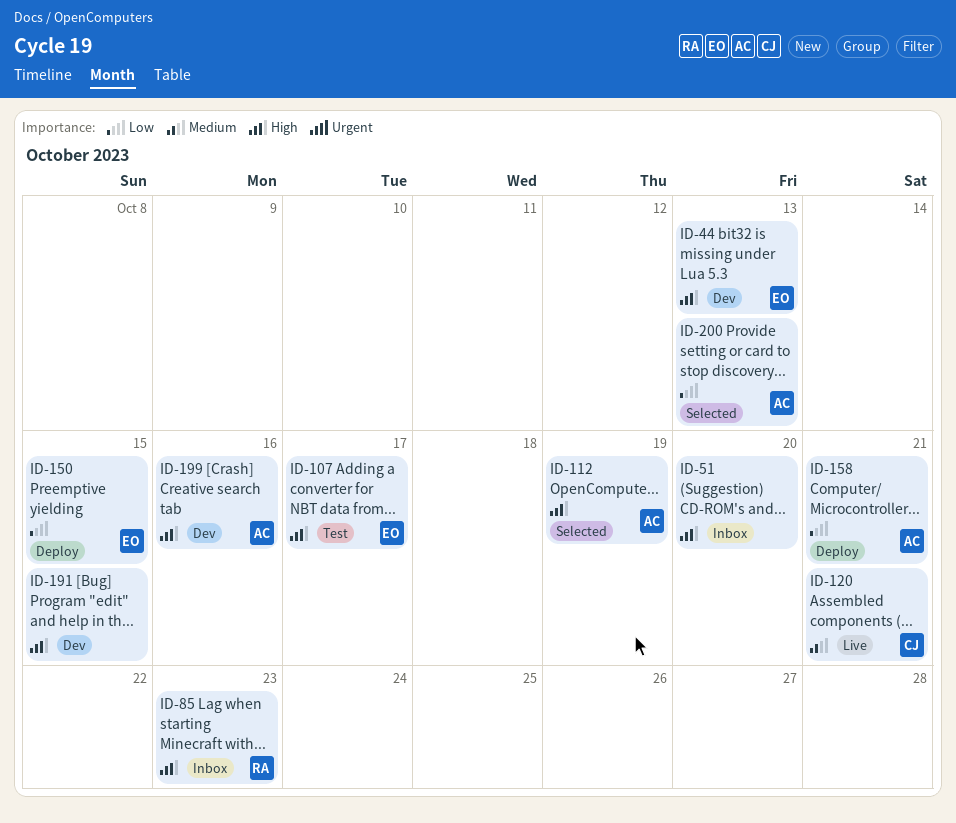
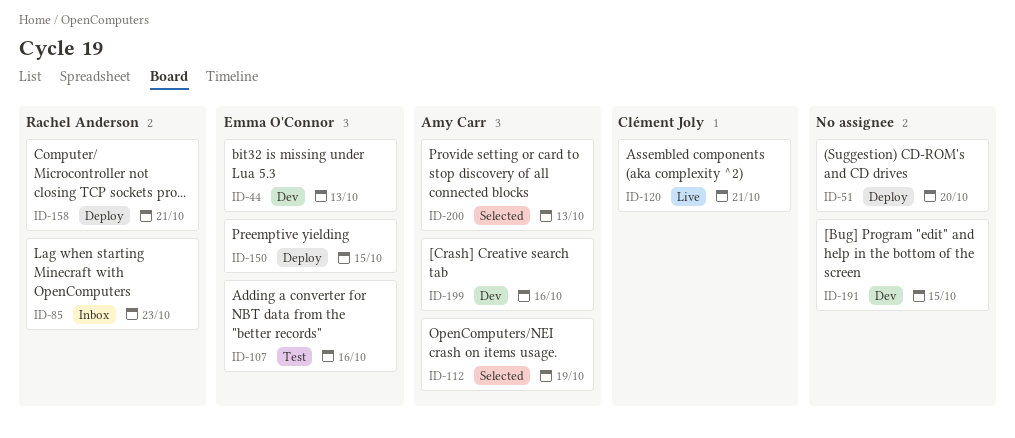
ID-51, status: Inbox -> Deploy
ID-107, due: Oct 17 -> Oct 16
ID-158, owner: Amy Carr -> Rachel Anderson

